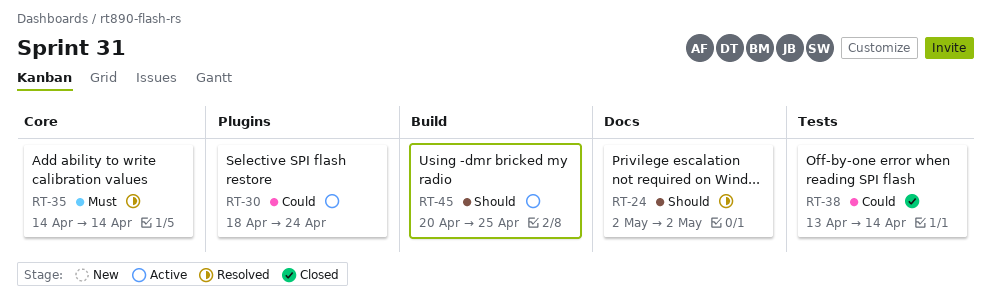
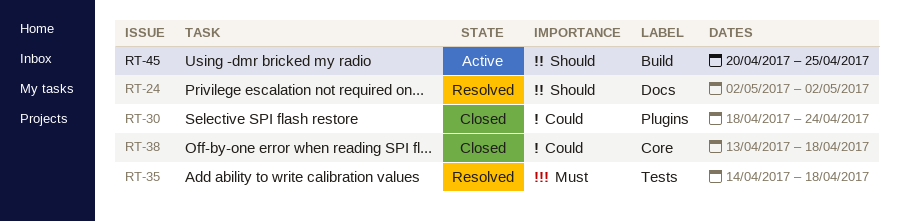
RT-30, status: Active -> Closed
RT-35, label: Core -> Tests
RT-35, due: Apr 14 -> Apr 18
RT-38, label: Tests -> Core
RT-38, due: Apr 14 -> Apr 18

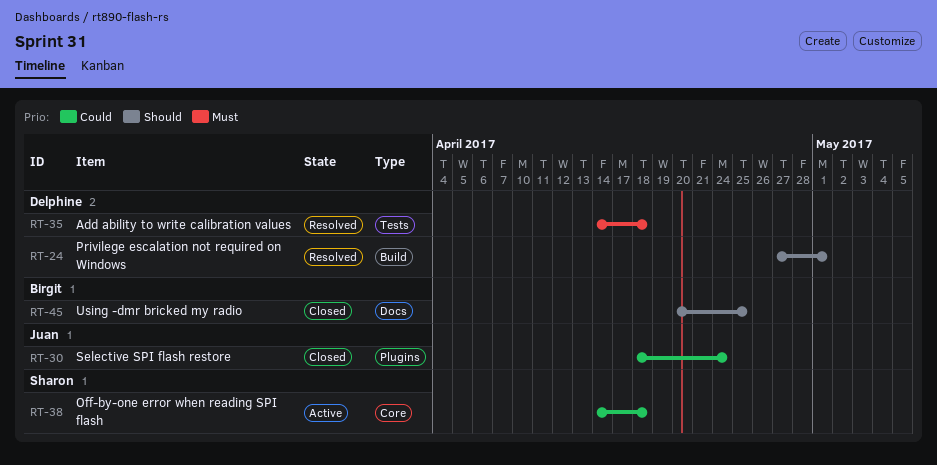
RT-24, label: Docs -> Build
RT-24, start: May 2 -> Apr 27
RT-24, due: May 2 -> May 1
RT-38, status: Closed -> Active
RT-38, start: Apr 13 -> Apr 14
RT-45, status: Active -> Closed
RT-45, label: Build -> Docs

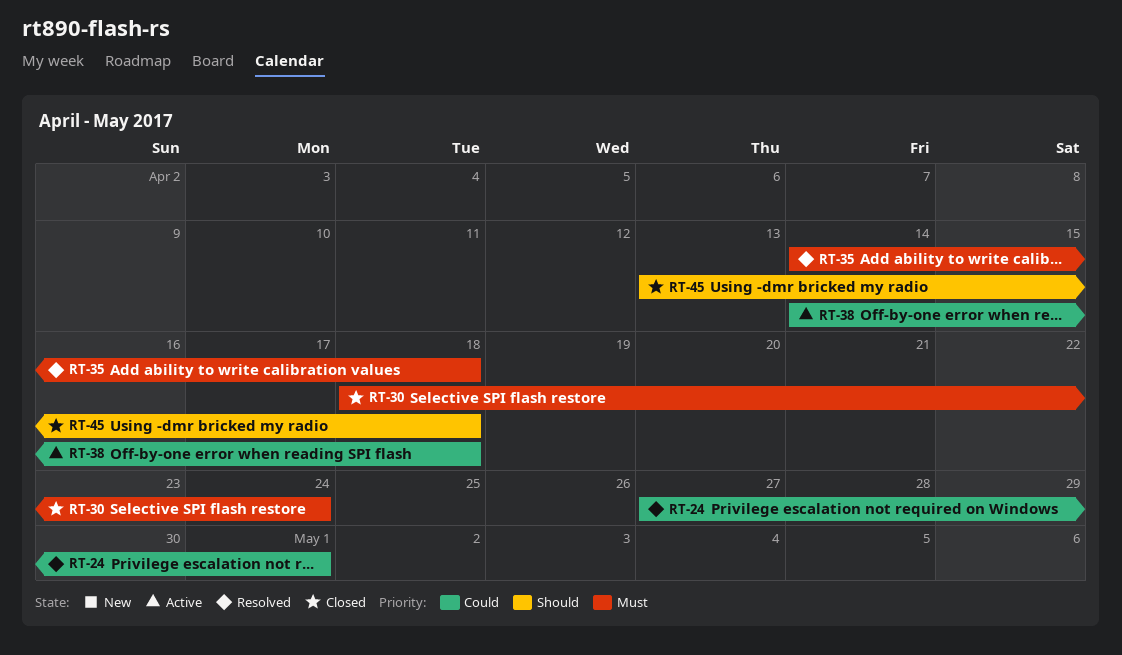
RT-24, priority: Should -> Could
RT-30, priority: Could -> Must
RT-45, start: Apr 20 -> Apr 13
RT-45, due: Apr 25 -> Apr 18

